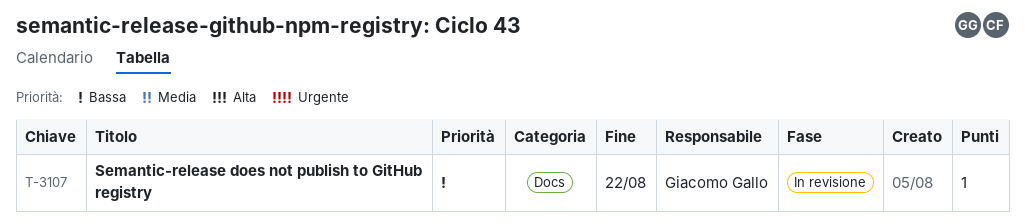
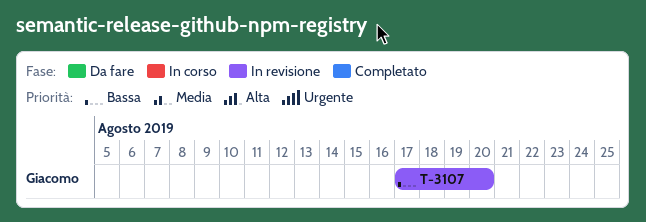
T-3107, due: Aug 22 -> Aug 20

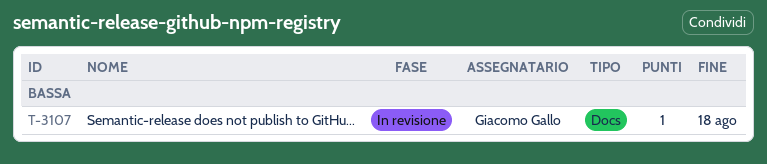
T-3107, due: Aug 20 -> Aug 18

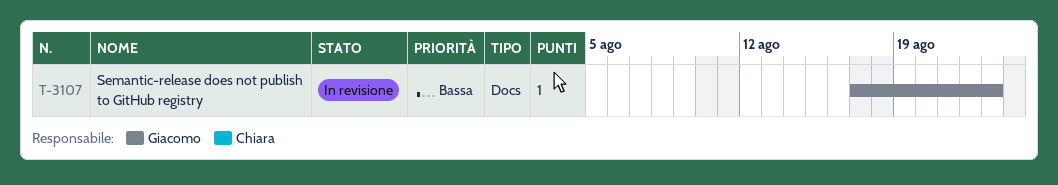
T-3107, due: Aug 18 -> Aug 23

